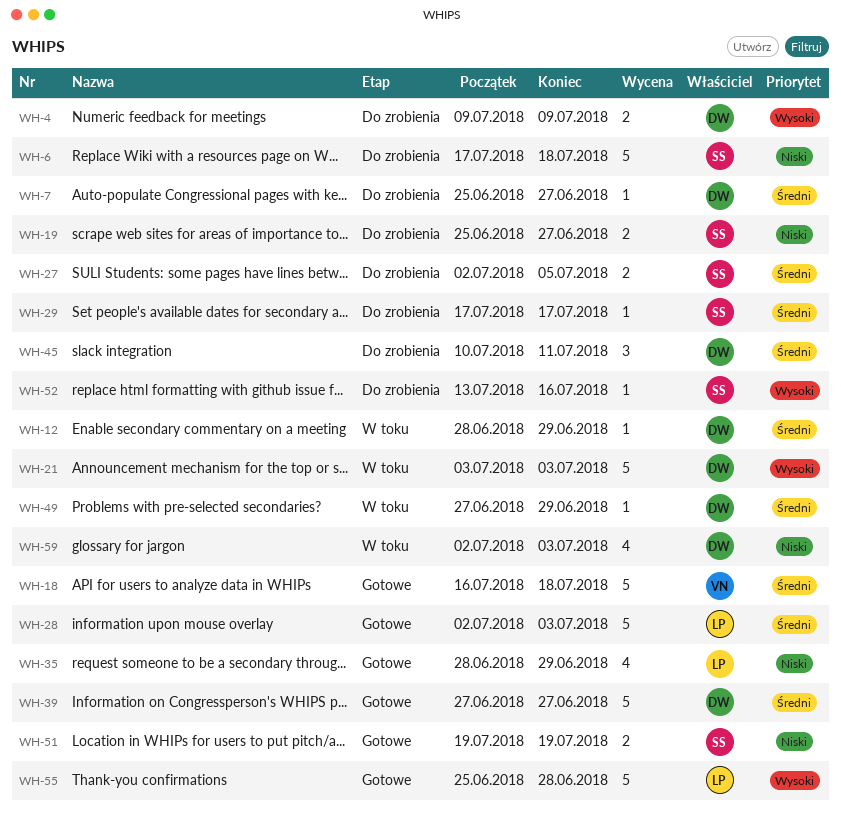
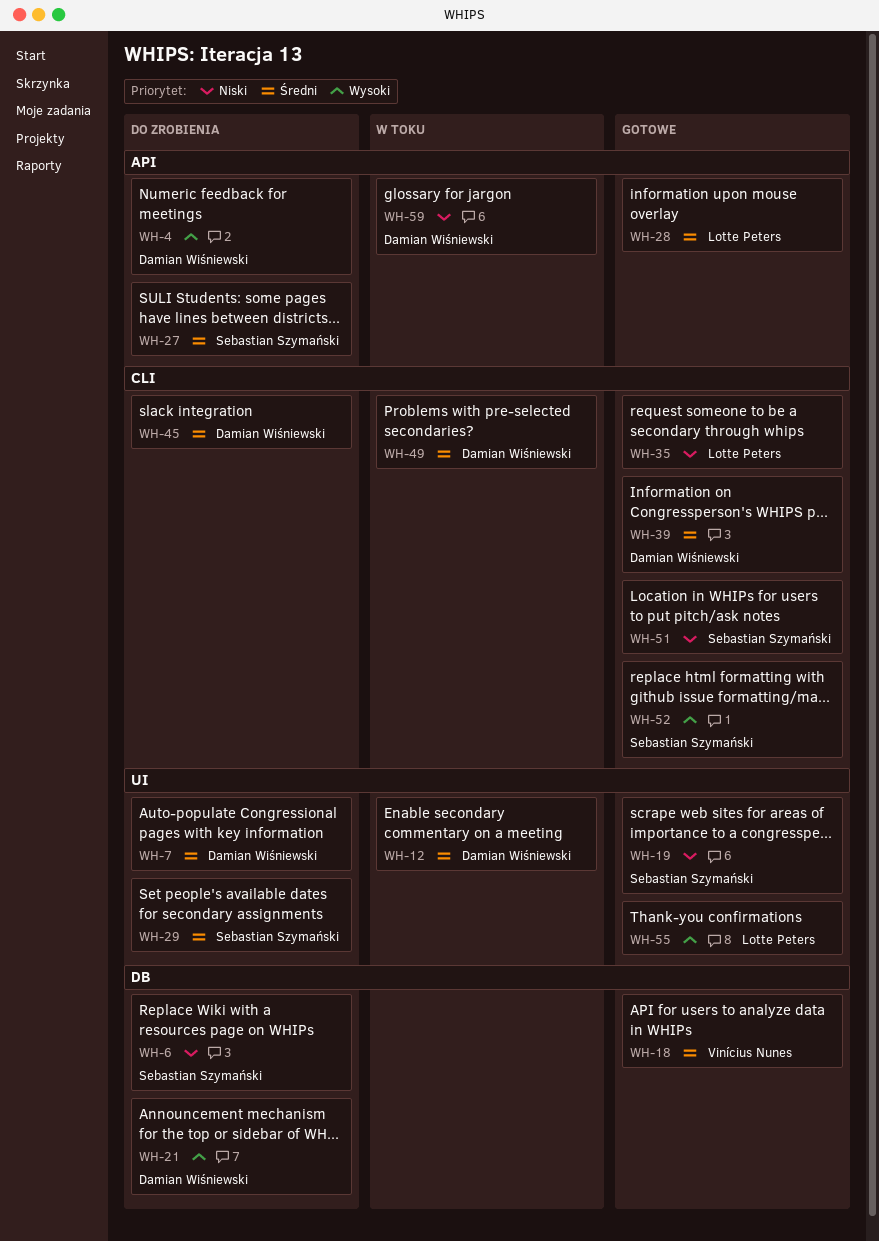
WH-19, status: Do zrobienia -> Gotowe
WH-21, status: W toku -> Do zrobienia
WH-52, status: Do zrobienia -> Gotowe

